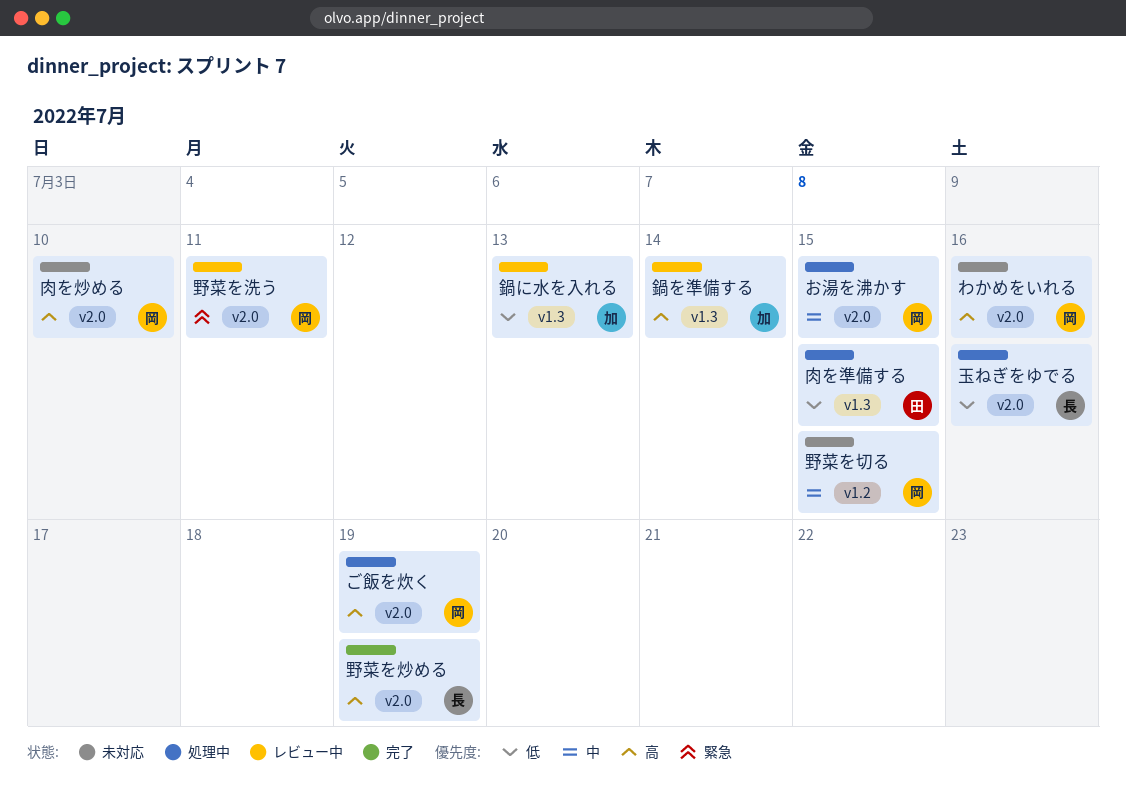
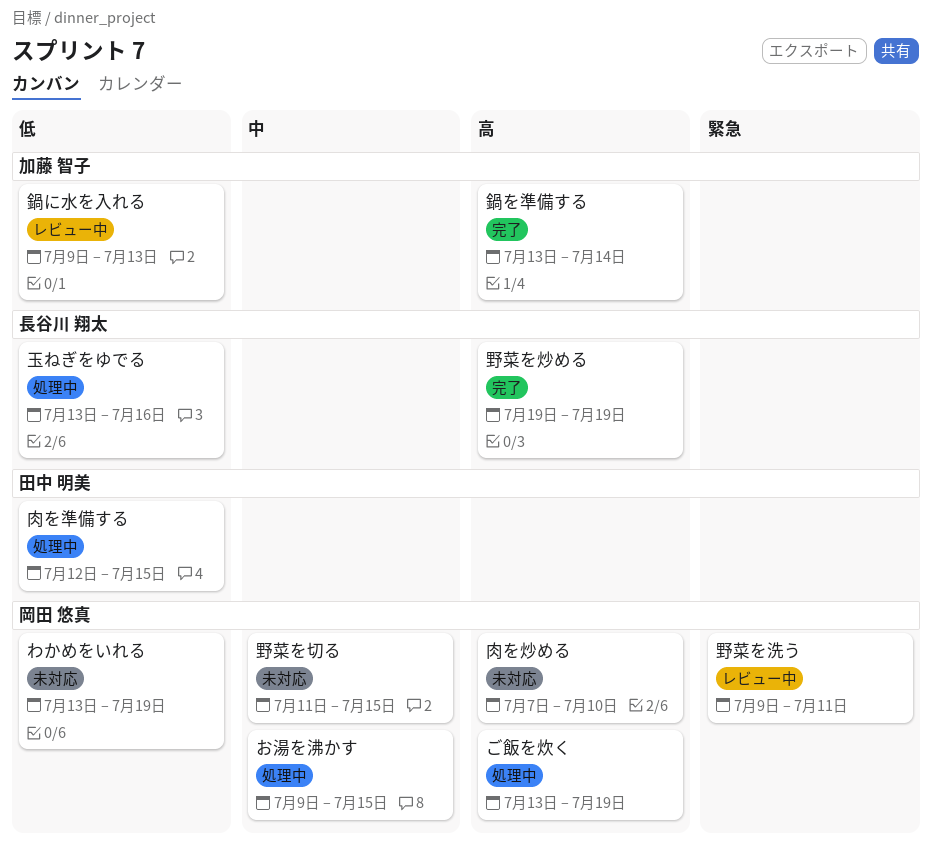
わかめをいれる, priority: 高 -> 低
わかめをいれる, due: Jul 16 -> Jul 19
鍋を準備する, status: レビュー中 -> 完了

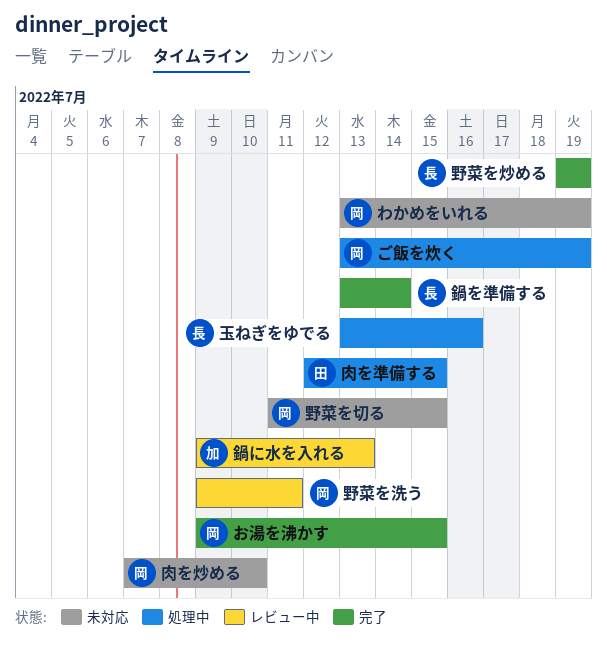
お湯を沸かす, status: 処理中 -> 完了
鍋を準備する, owner: 加藤 智子 -> 長谷川 翔太

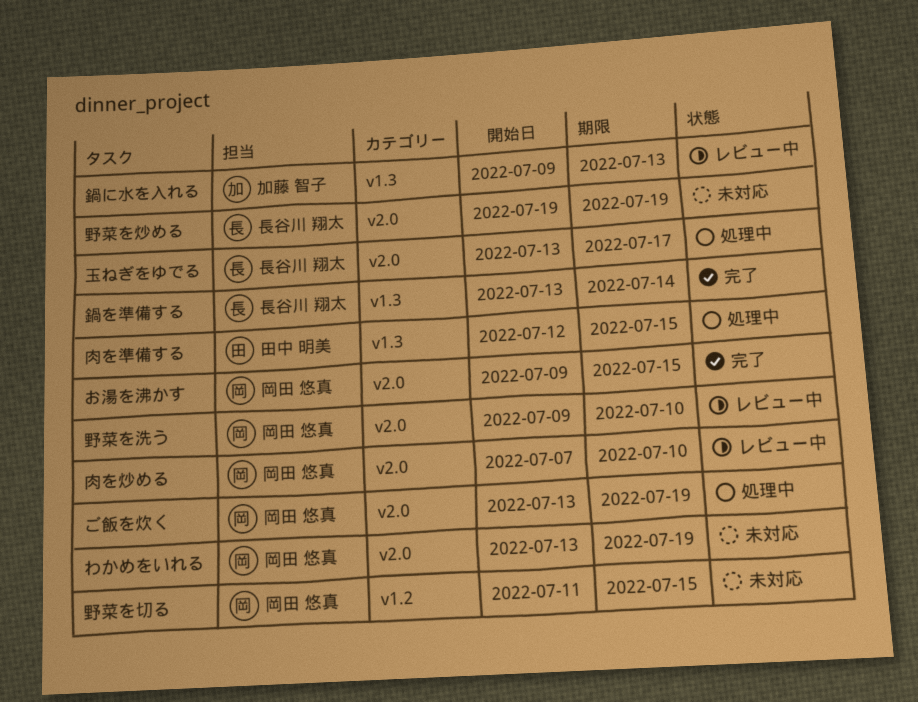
玉ねぎをゆでる, due: Jul 16 -> Jul 17
肉を炒める, status: 未対応 -> レビュー中
野菜を洗う, due: Jul 11 -> Jul 10
野菜を炒める, status: 完了 -> 未対応

